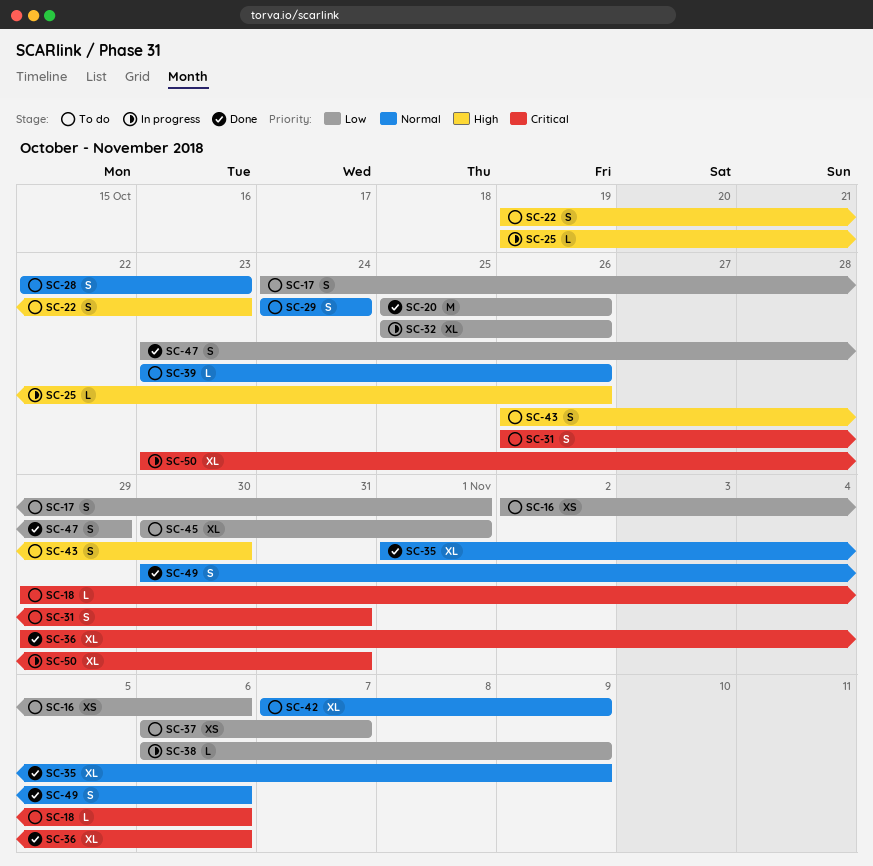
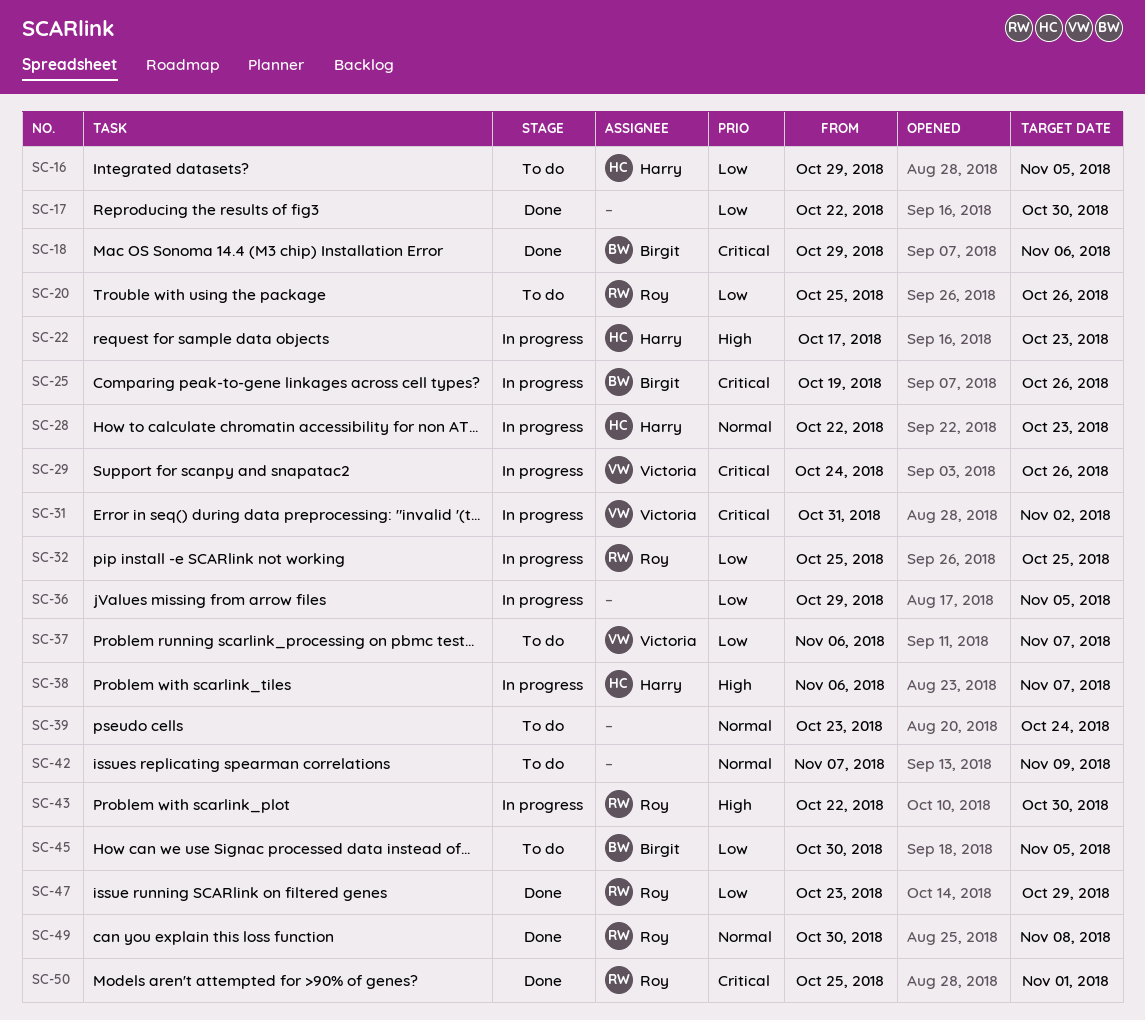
SC-16, start: Nov 2 -> Oct 29
SC-16, due: Nov 6 -> Nov 5
SC-17, status: To do -> Done
SC-17, start: Oct 24 -> Oct 22
SC-17, due: Nov 1 -> Oct 30
SC-18, status: To do -> Done
SC-20, status: Done -> To do
SC-22, status: To do -> In progress
SC-22, start: Oct 19 -> Oct 17
SC-25, priority: High -> Critical
SC-28, status: To do -> In progress
SC-29, status: To do -> In progress
SC-29, priority: Normal -> Critical
SC-29, due: Oct 24 -> Oct 26
SC-31, status: To do -> In progress
SC-31, start: Oct 26 -> Oct 31
SC-31, due: Oct 31 -> Nov 2
SC-32, due: Oct 26 -> Oct 25
SC-35: present -> none
SC-36, status: Done -> In progress
SC-36, priority: Critical -> Low
SC-36, due: Nov 6 -> Nov 5
SC-38, priority: Low -> High
SC-38, due: Nov 9 -> Nov 7
SC-39, due: Oct 26 -> Oct 24
SC-43, status: To do -> In progress
SC-43, start: Oct 26 -> Oct 22
SC-45, due: Nov 1 -> Nov 5
SC-49, due: Nov 6 -> Nov 8
SC-50, status: In progress -> Done
SC-50, start: Oct 23 -> Oct 25
SC-50, due: Oct 31 -> Nov 1

